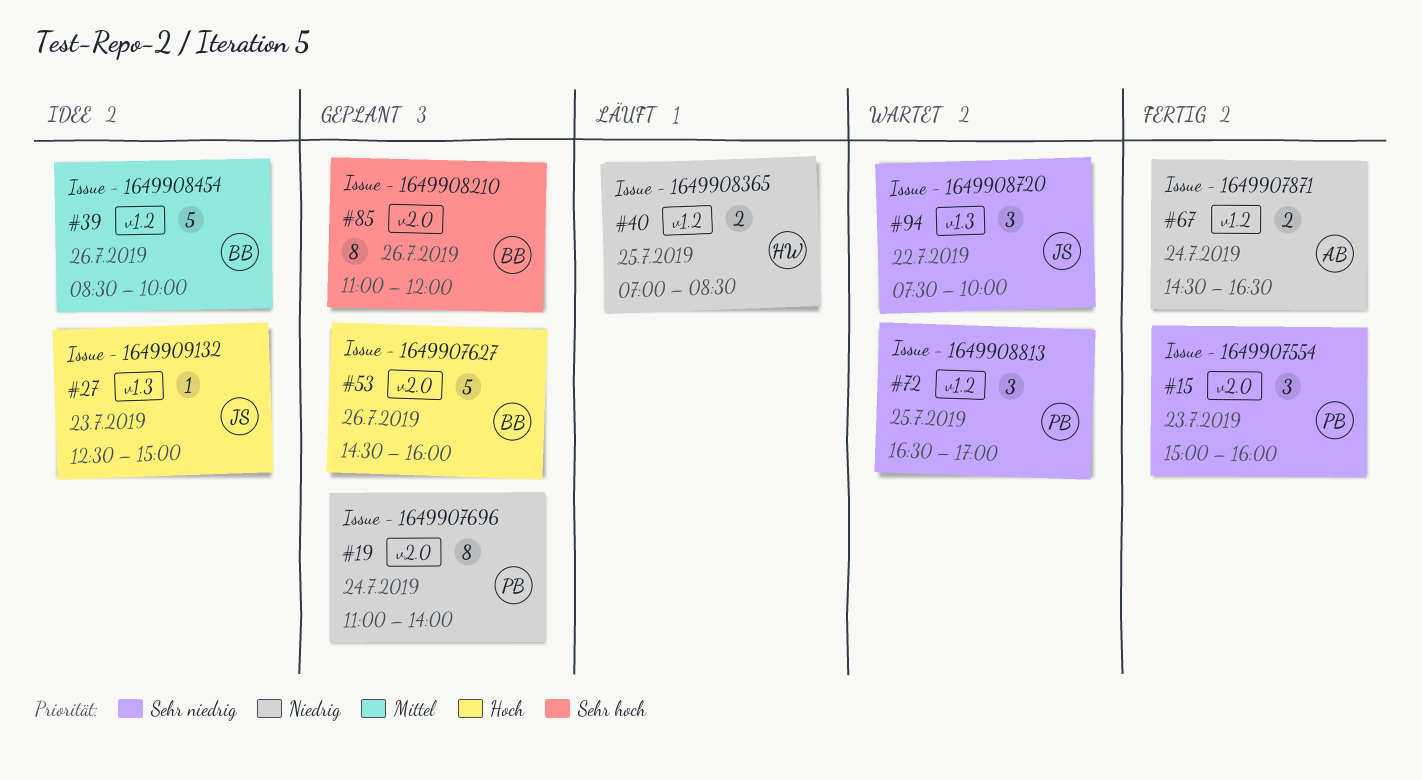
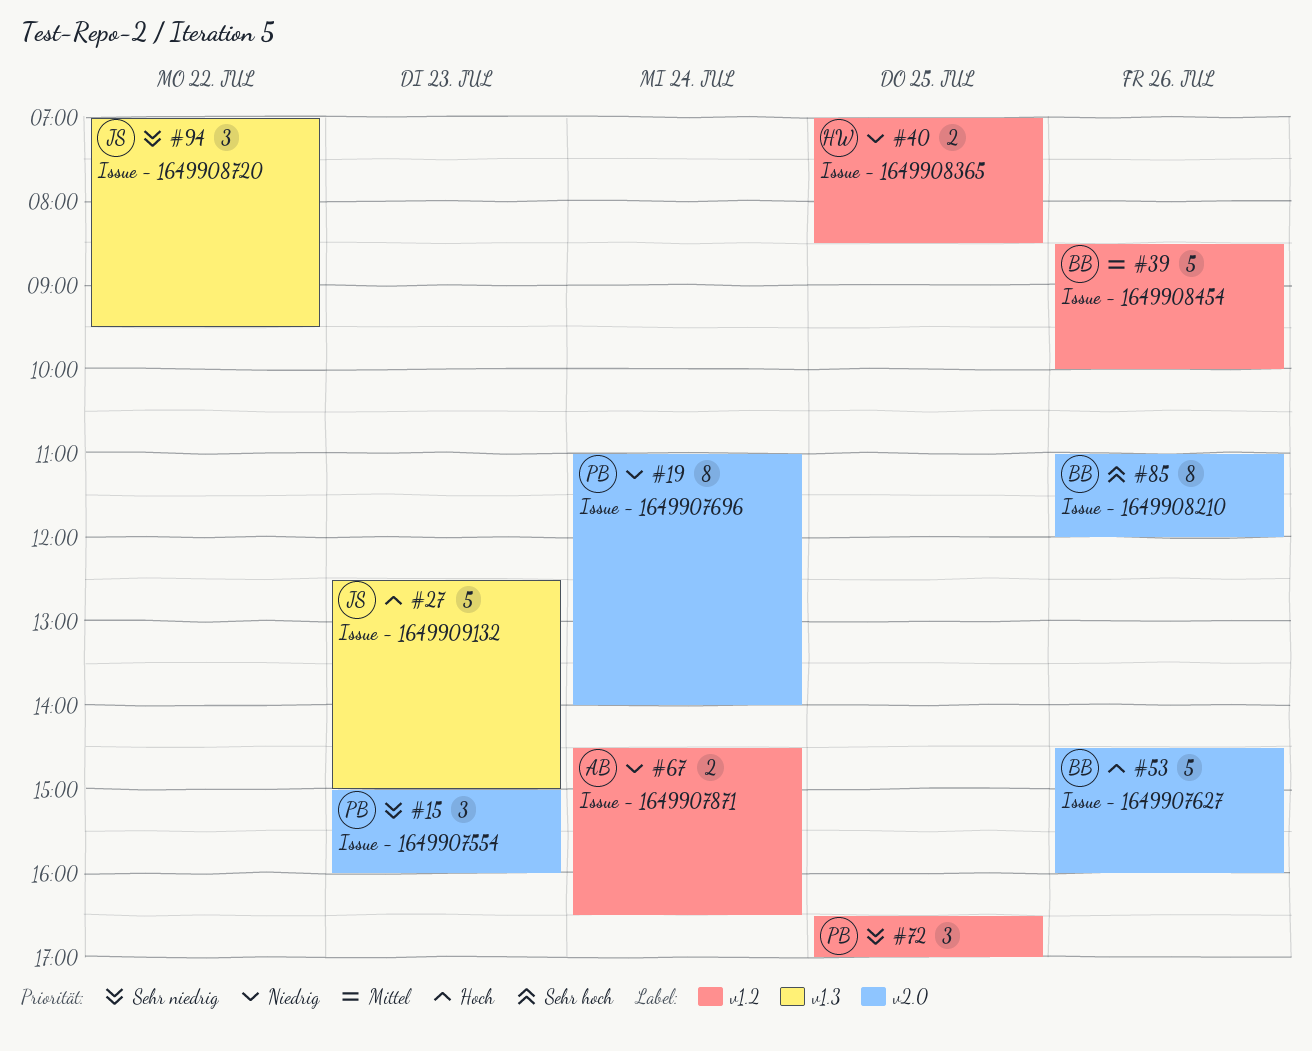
#27, estimate: 1 -> 5
#94, begins: 07:30 -> 07:00
#94, ends: 10:00 -> 09:30

